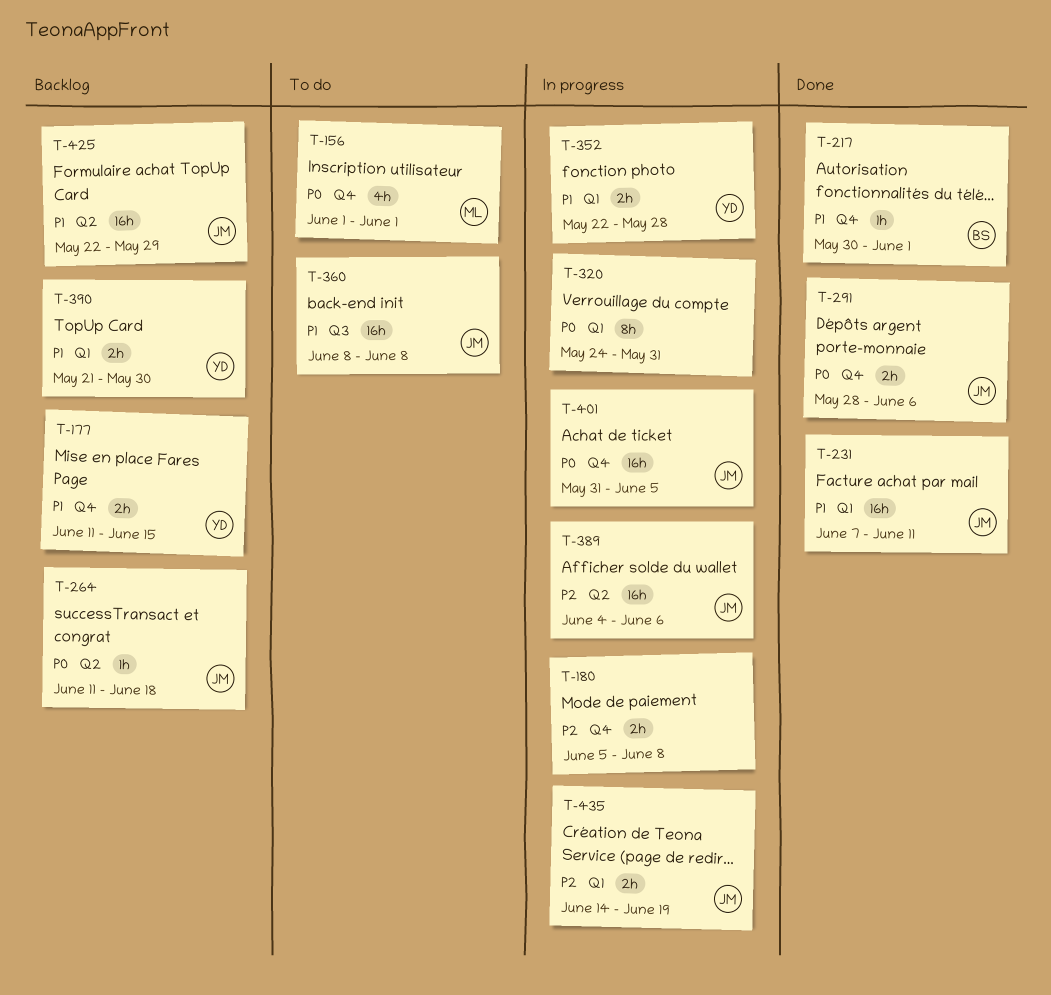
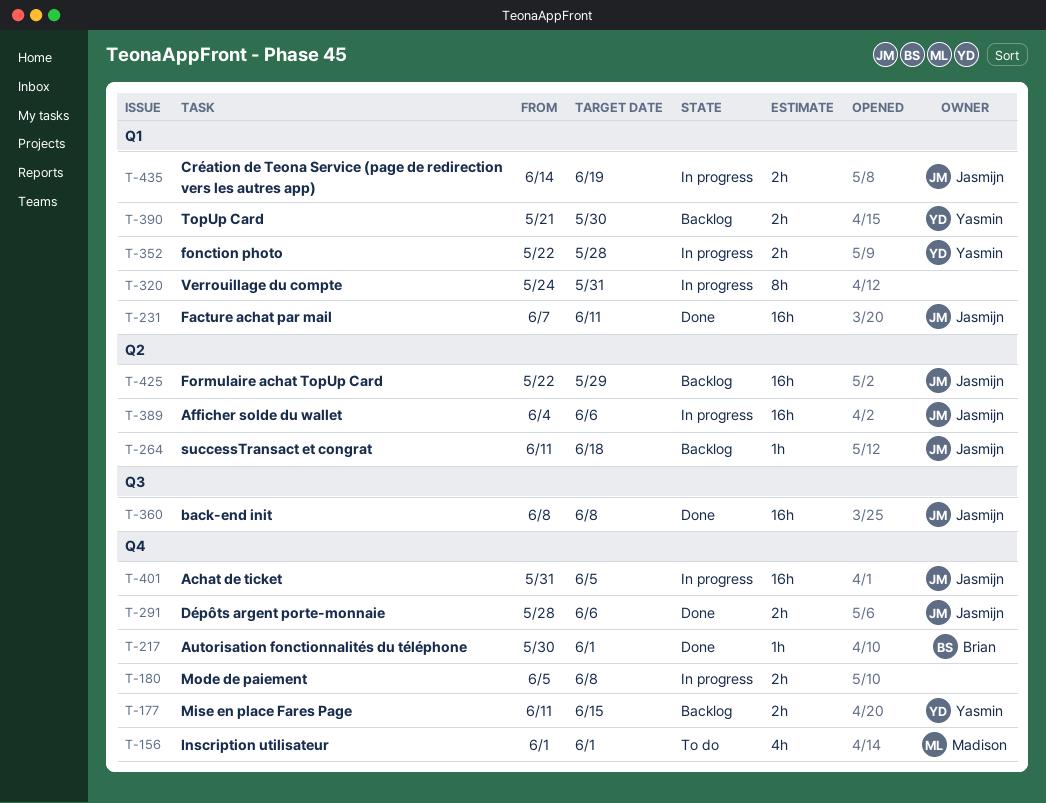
T-360, status: To do -> Done

